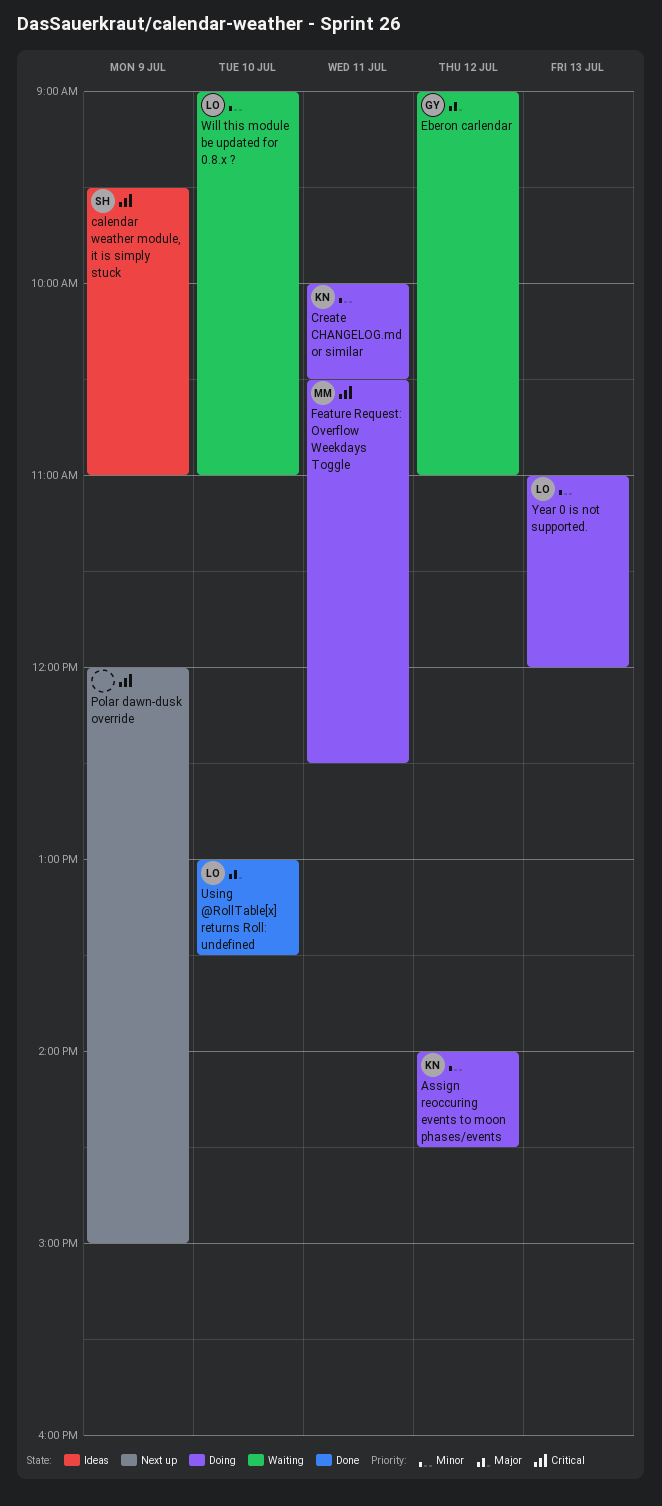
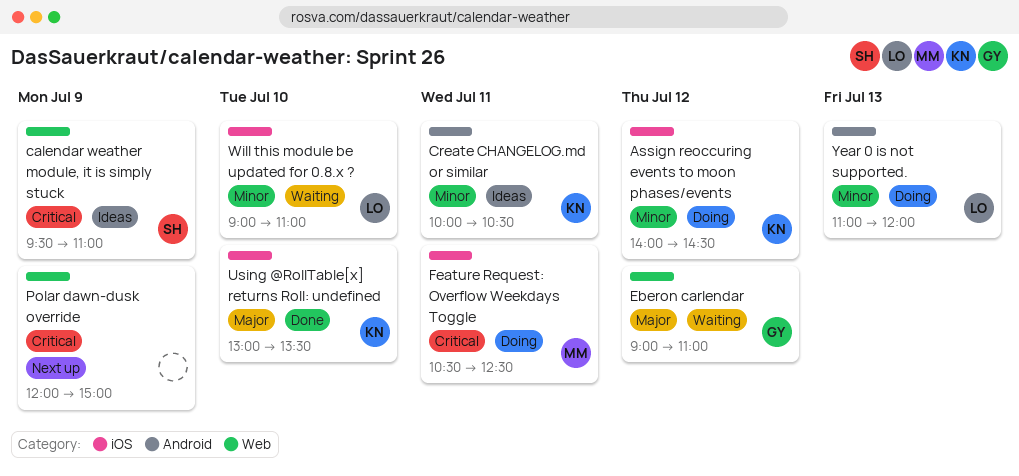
Create CHANGELOG.md or similar, status: Doing -> Ideas
Using @RollTable[x] returns Roll: undefined, owner: LO -> KN

